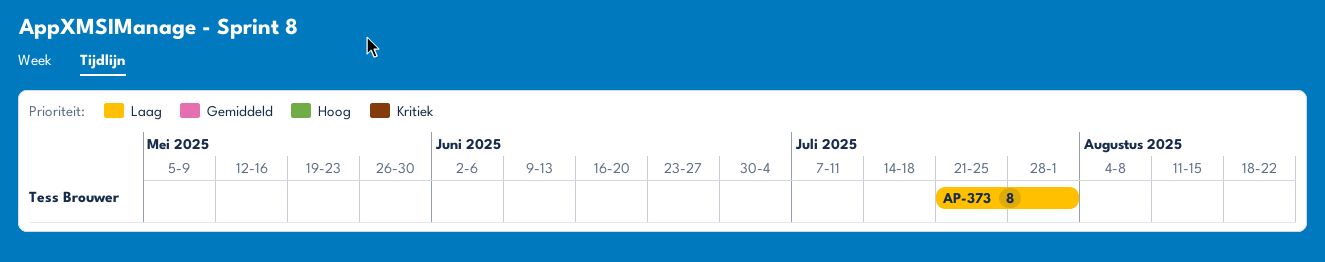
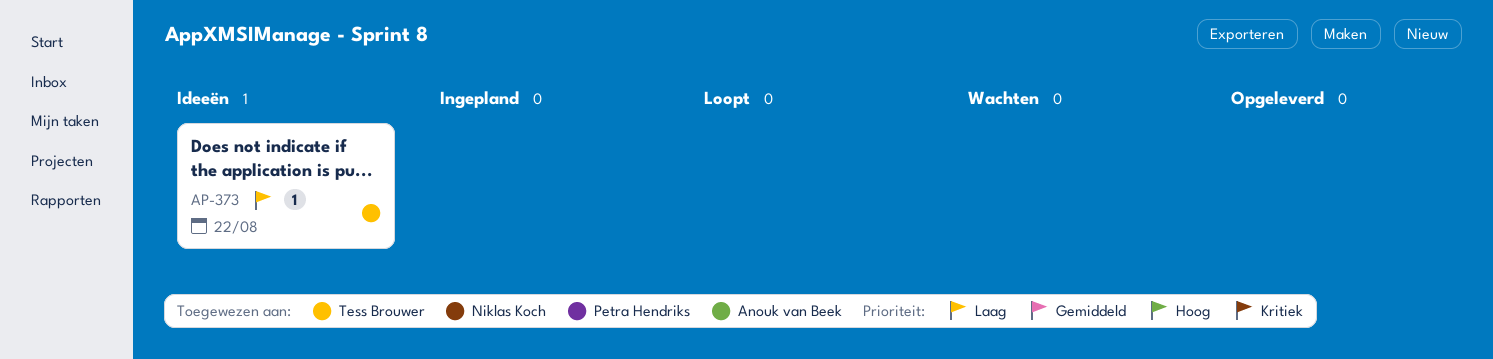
AP-373, estimate: 8 -> 1
AP-373, due: Aug 1 -> Aug 22

